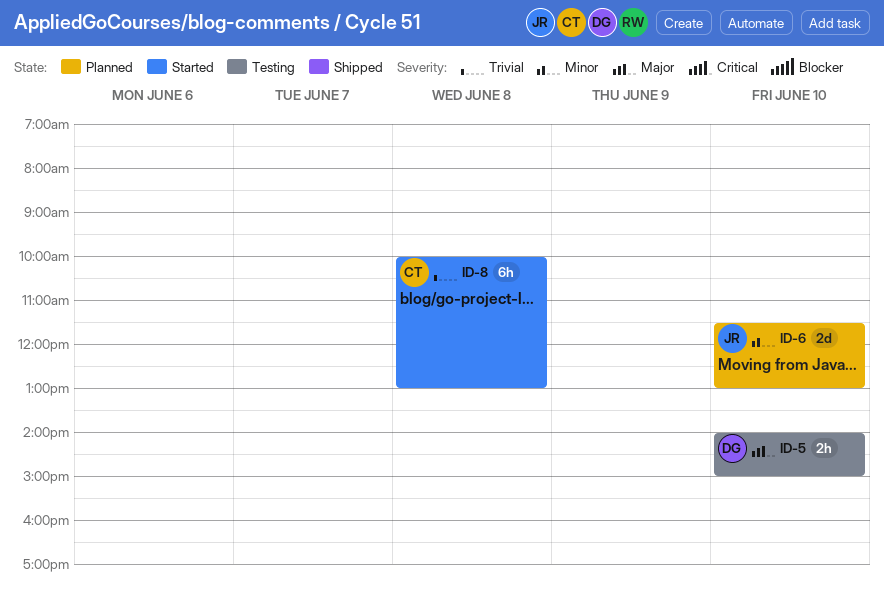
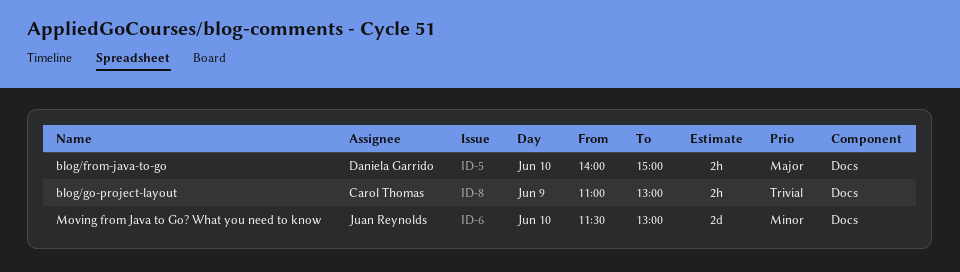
ID-8, estimate: 6h -> 2h
ID-8, day: Jun 8 -> Jun 9
ID-8, begins: 10:00 -> 11:00

